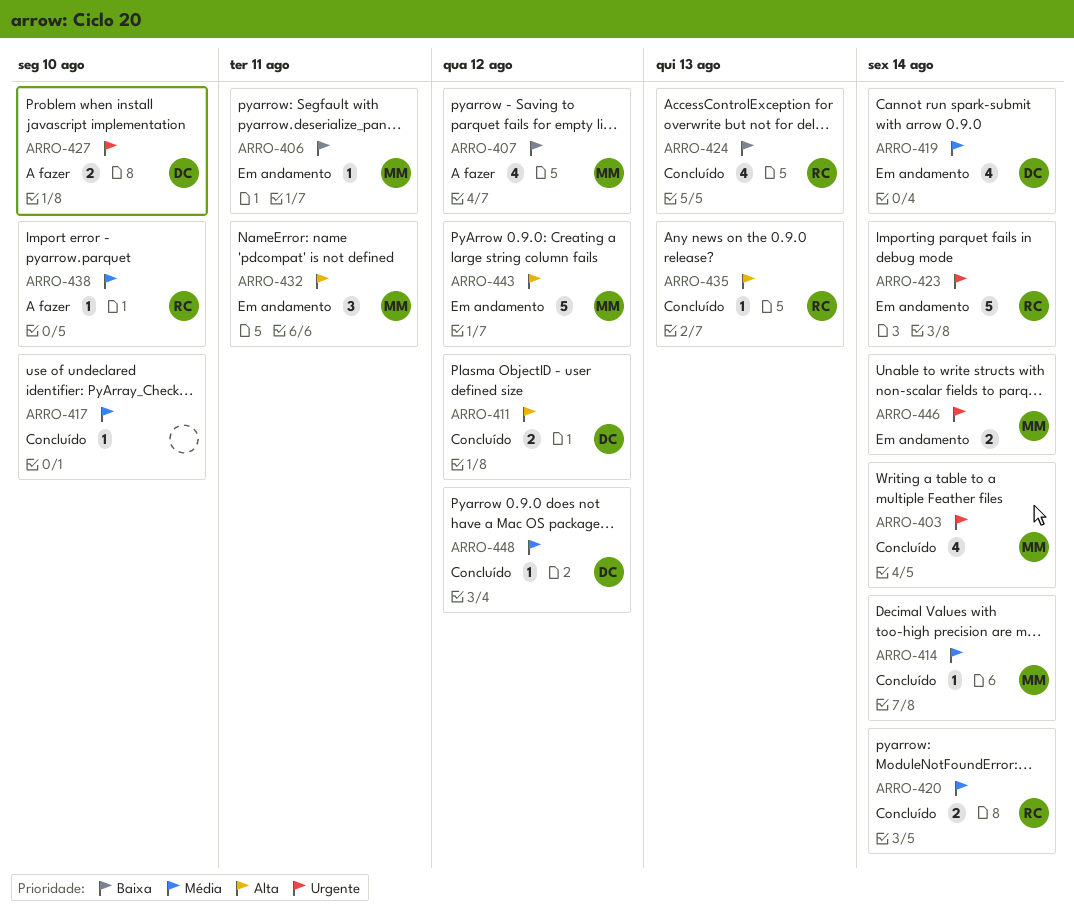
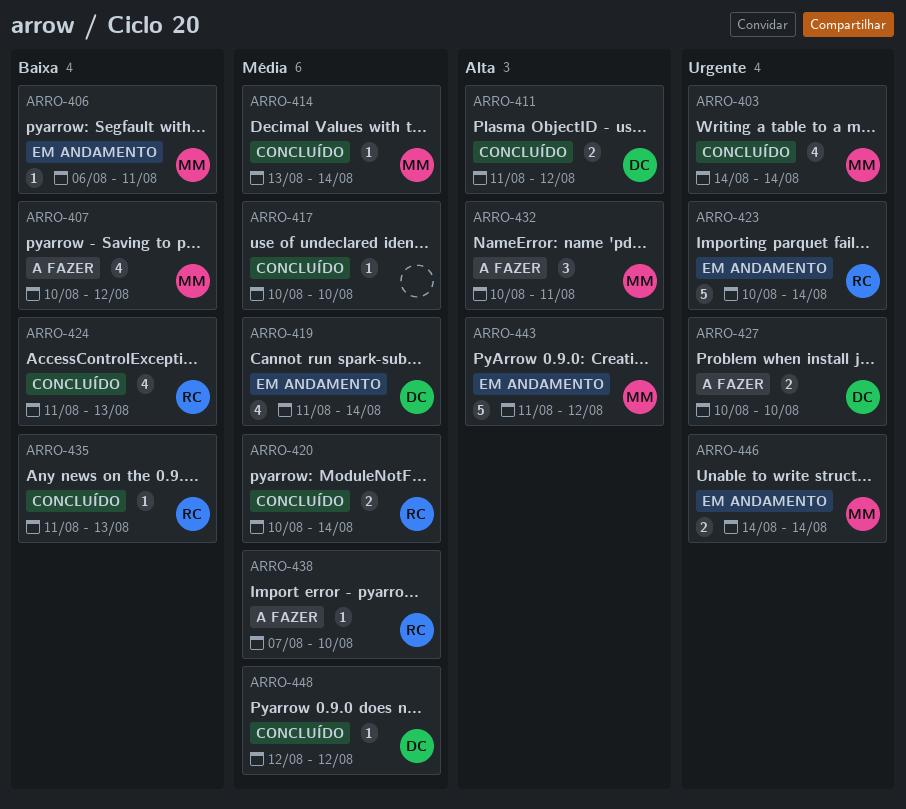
ARRO-432, status: Em andamento -> A fazer
ARRO-435, priority: Alta -> Baixa

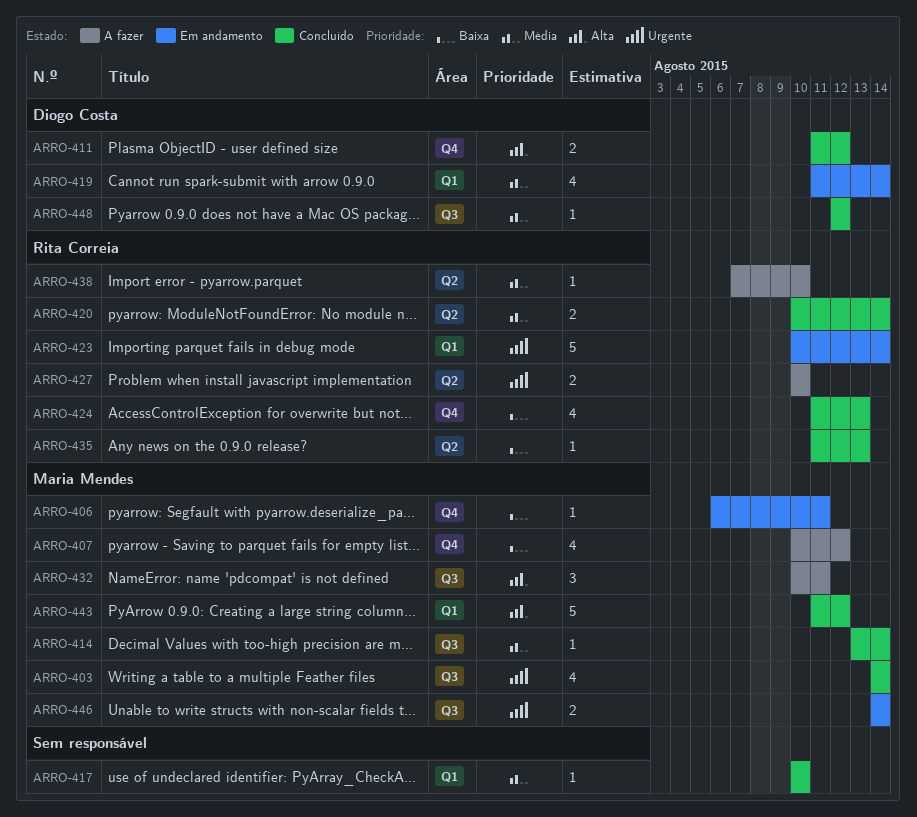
ARRO-427, owner: Diogo Costa -> Rita Correia
ARRO-443, status: Em andamento -> Concluído

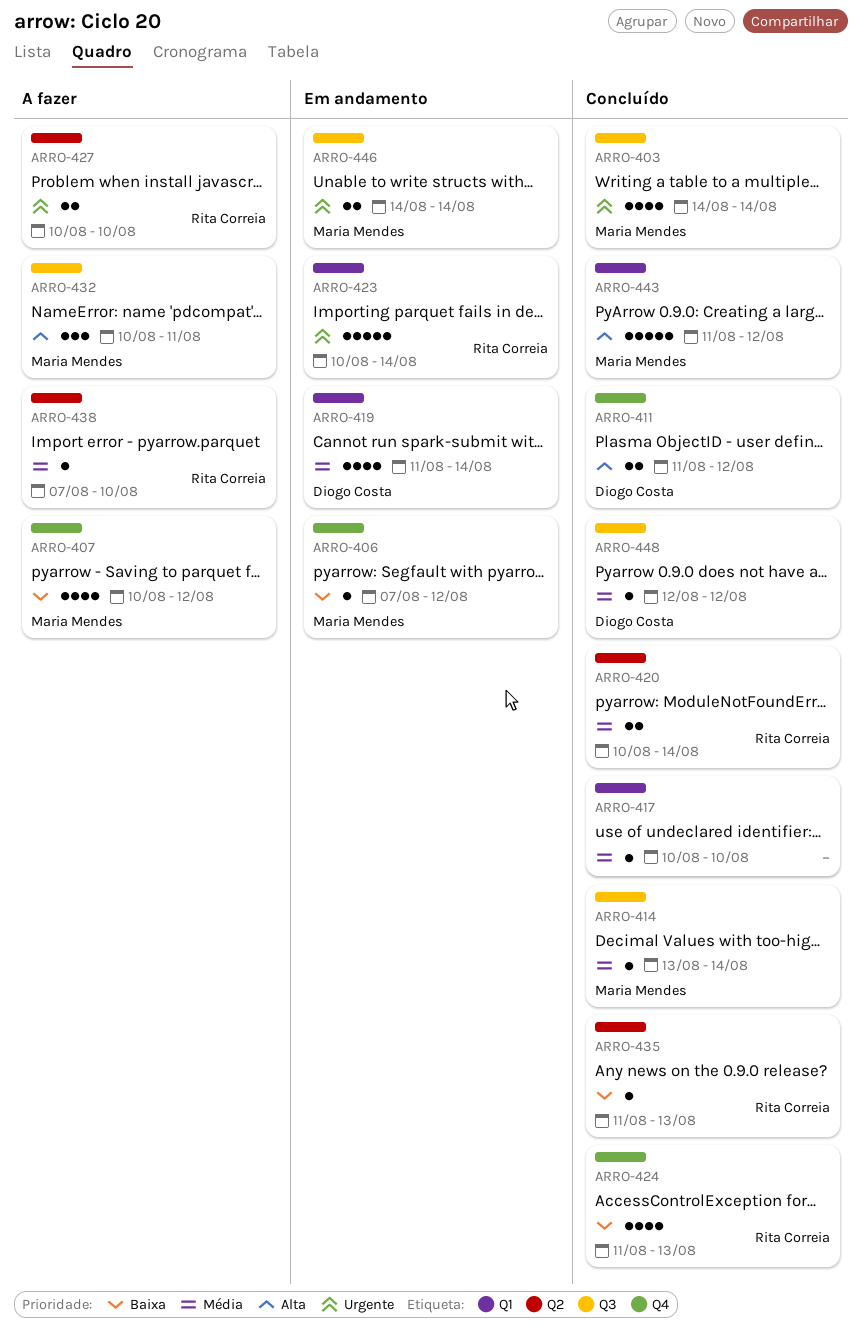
ARRO-406, start: Aug 6 -> Aug 7
ARRO-406, due: Aug 11 -> Aug 12

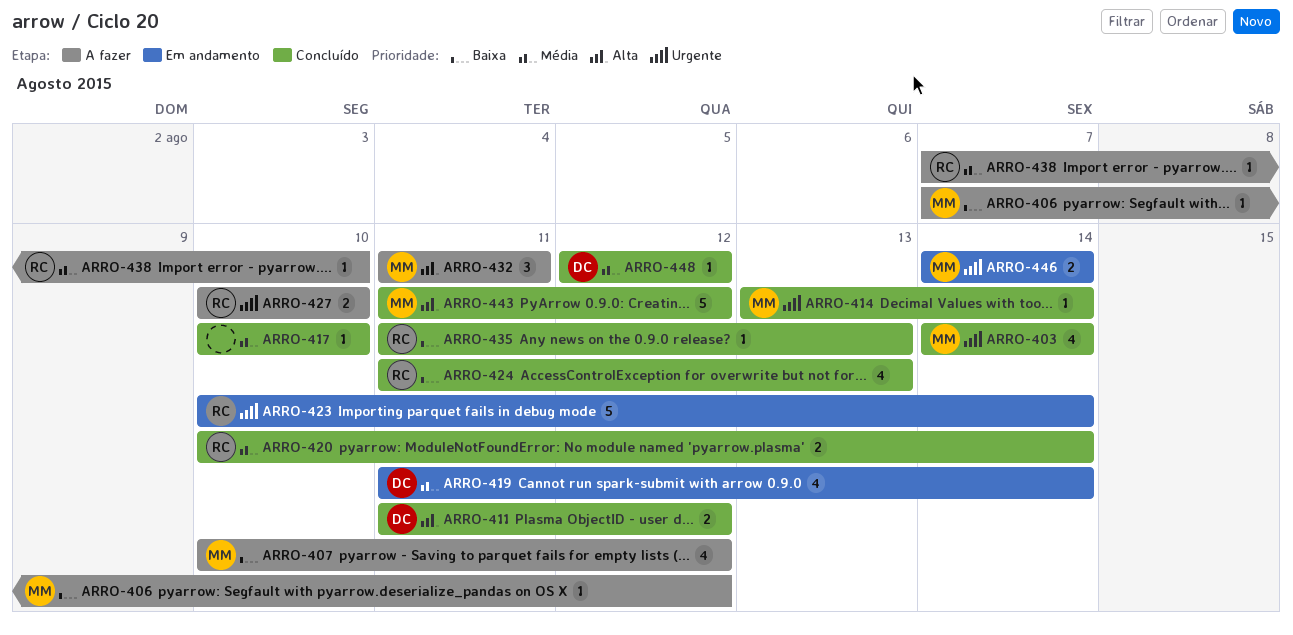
ARRO-406, status: Em andamento -> A fazer
ARRO-414, priority: Média -> Urgente
ARRO-432, start: Aug 10 -> Aug 11

